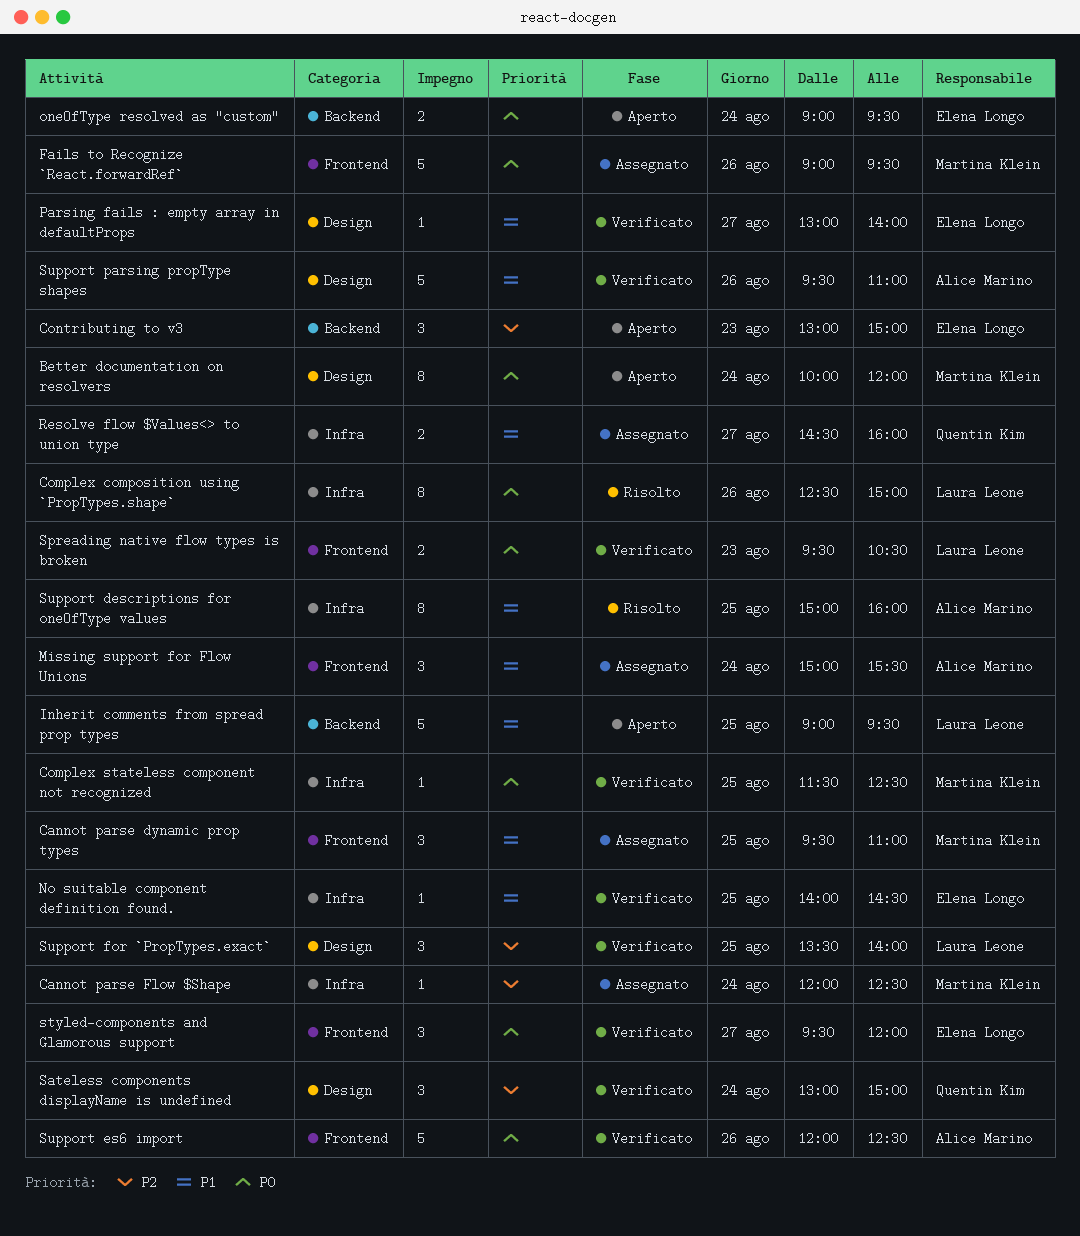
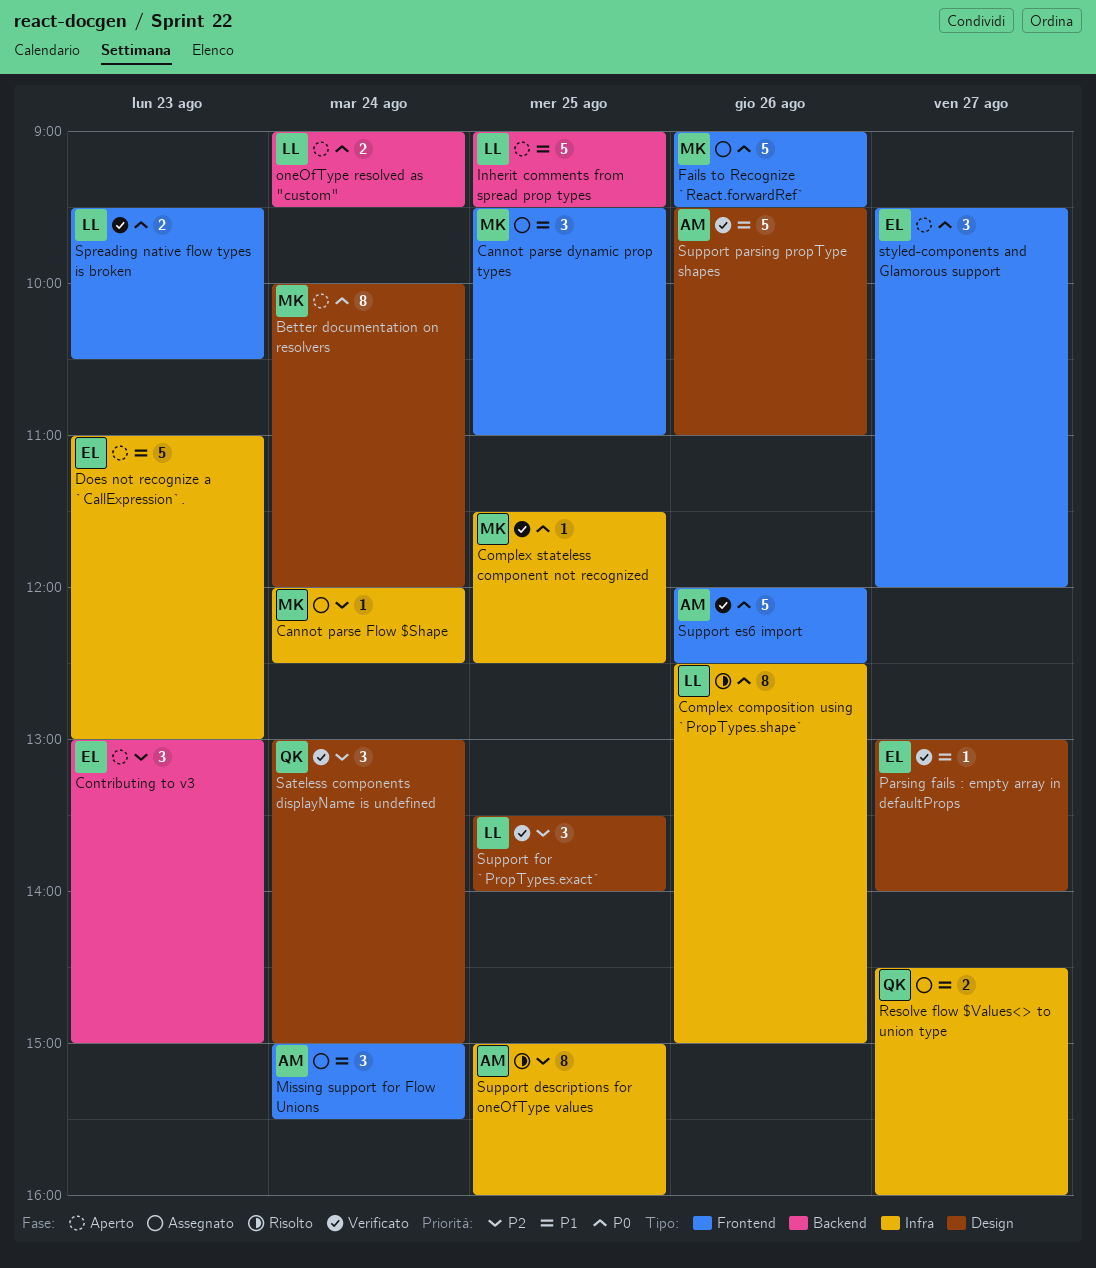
Does not recognize a `CallExpression`.: none -> present
No suitable component definition found.: present -> none
oneOfType resolved as "custom", owner: Elena Longo -> Laura Leone
styled-components and Glamorous support, status: Verificato -> Aperto
Support descriptions for oneOfType values, priority: P1 -> P2

